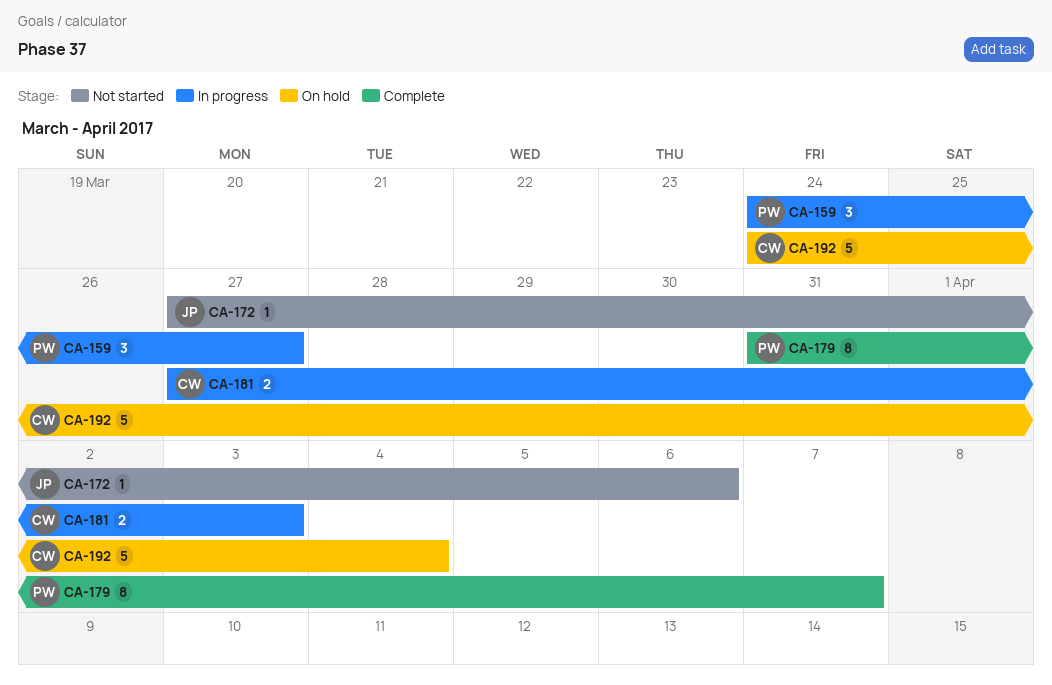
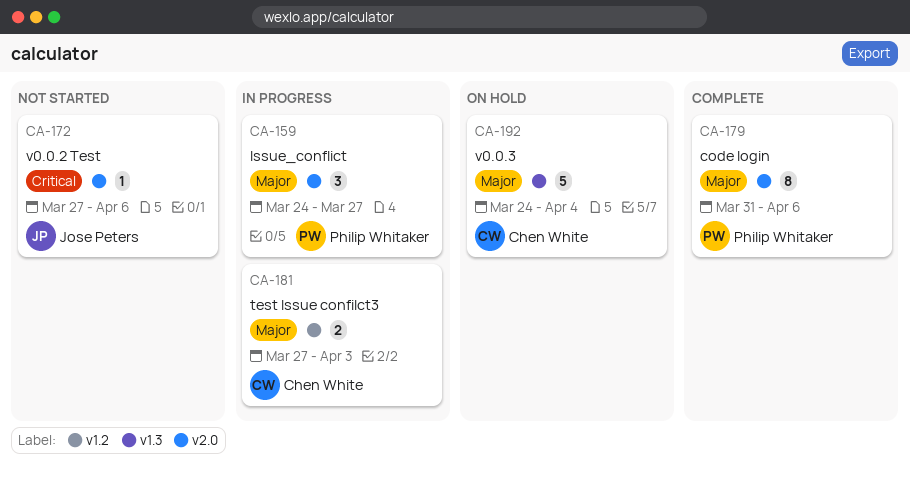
CA-179, due: Apr 7 -> Apr 6

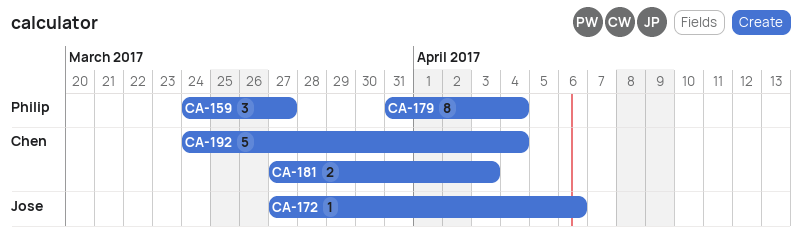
CA-179, due: Apr 6 -> Apr 4

